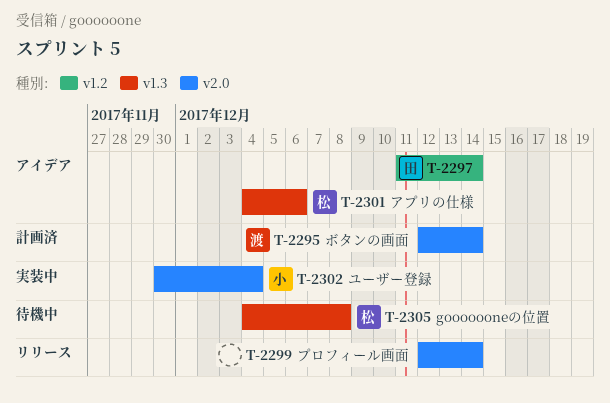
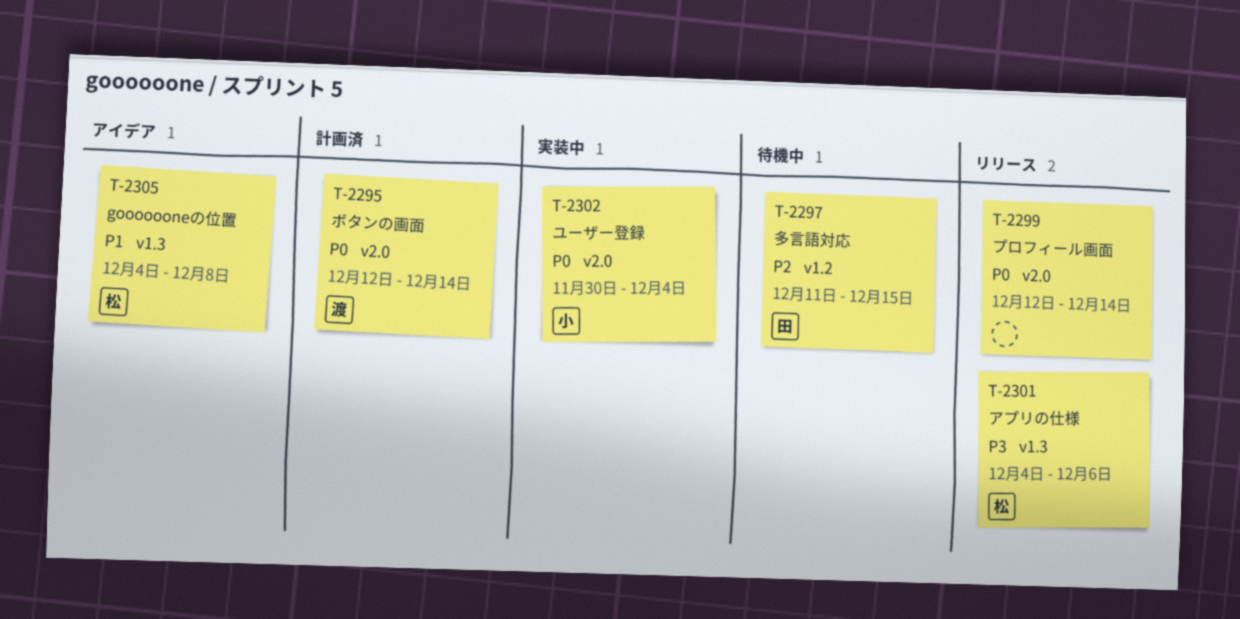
T-2297, status: アイデア -> 待機中
T-2297, due: Dec 14 -> Dec 15
T-2301, status: アイデア -> リリース
T-2305, status: 待機中 -> アイデア

